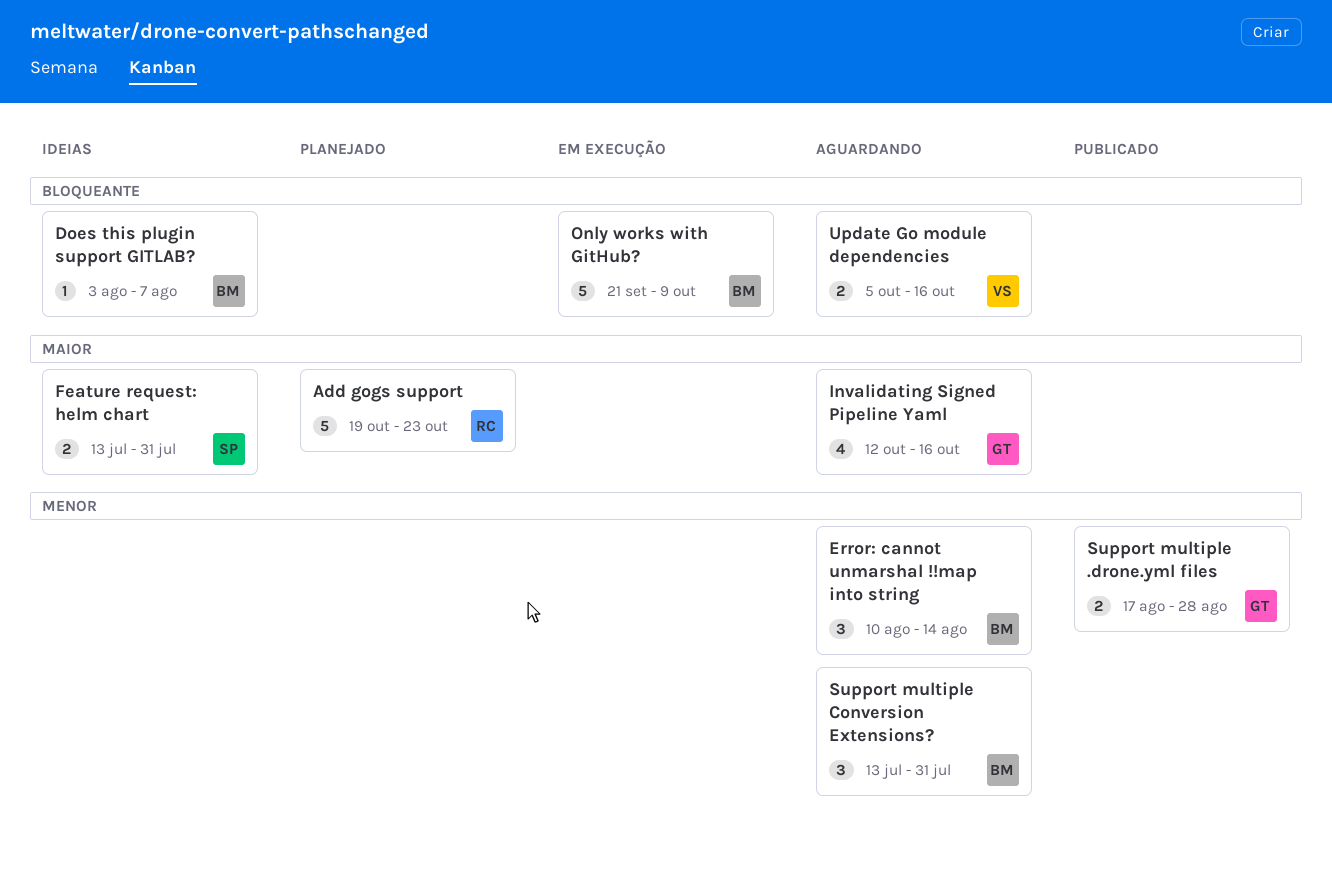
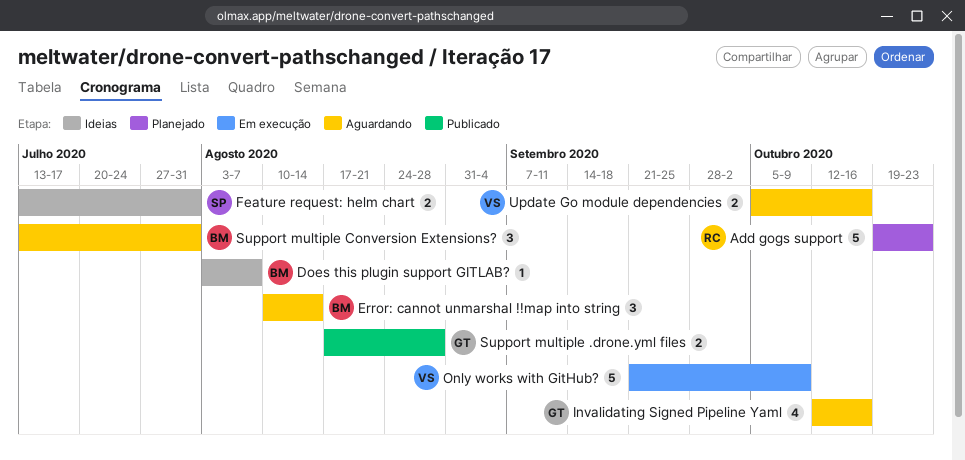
Only works with GitHub?, owner: BM -> VS

